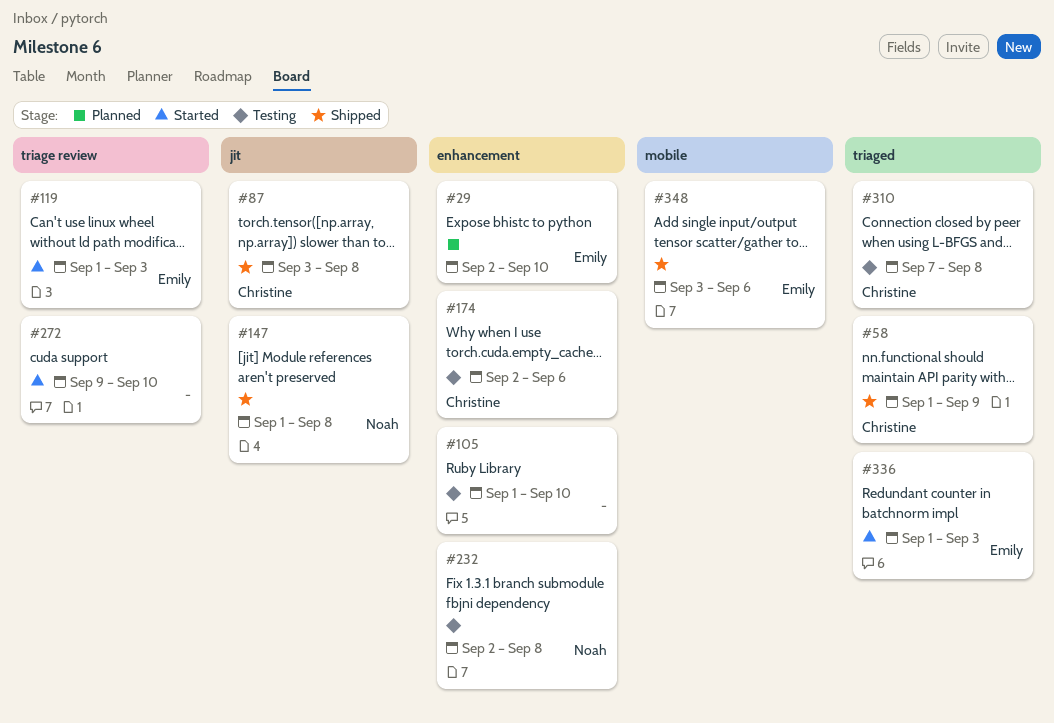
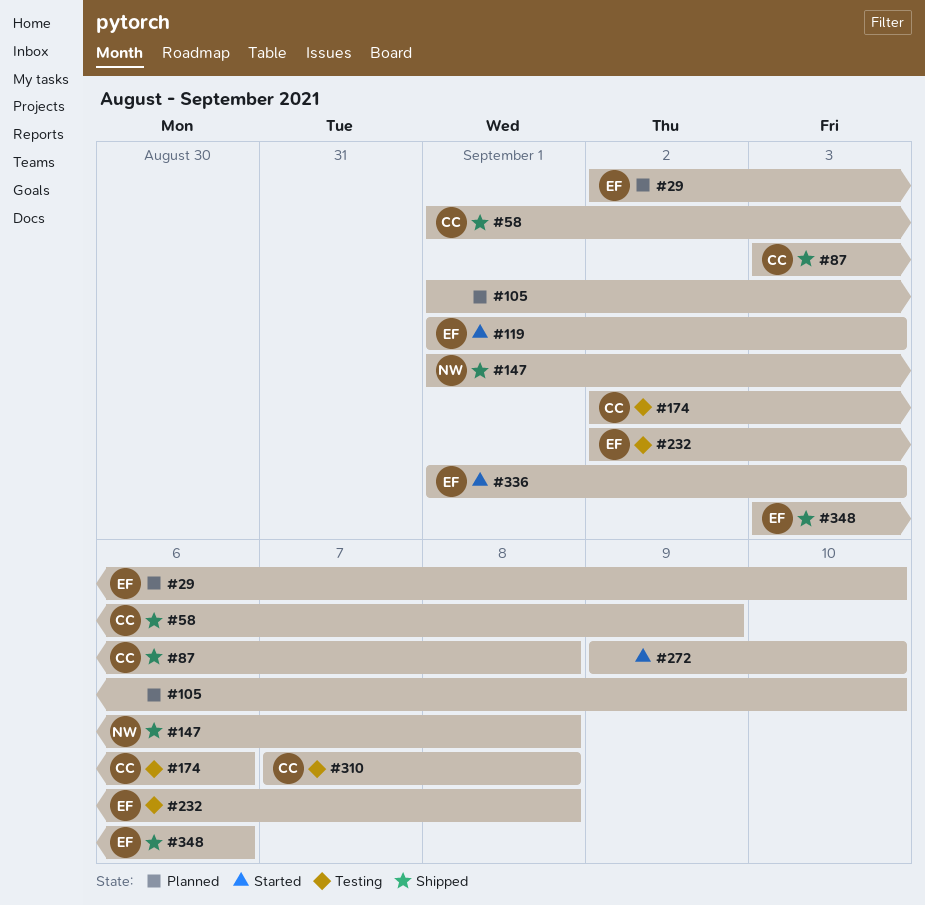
#105, status: Testing -> Planned
#232, owner: Noah -> Emily

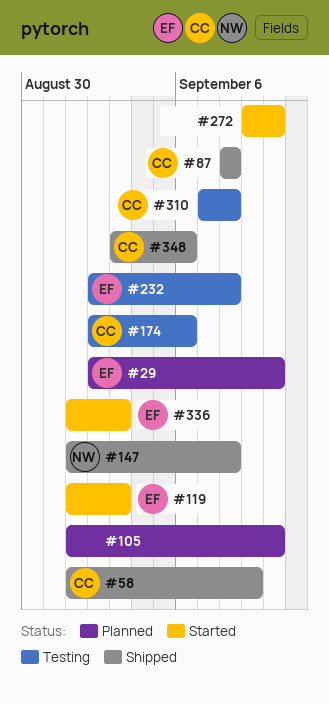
#87, start: Sep 3 -> Sep 8
#348, owner: EF -> CC

